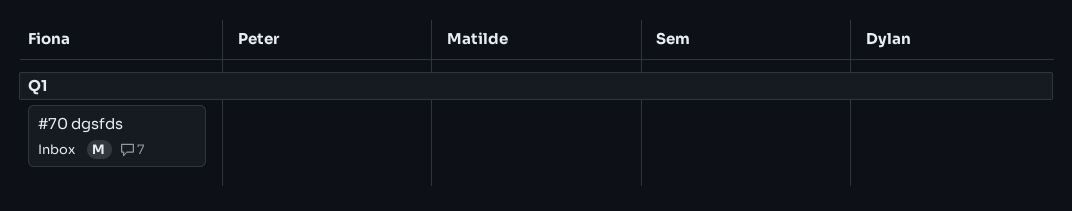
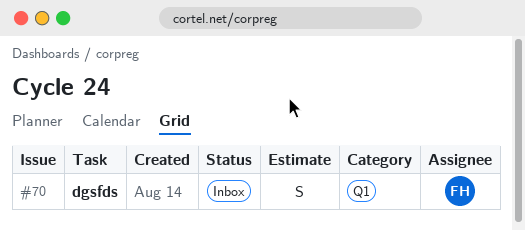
#70, estimate: M -> S

